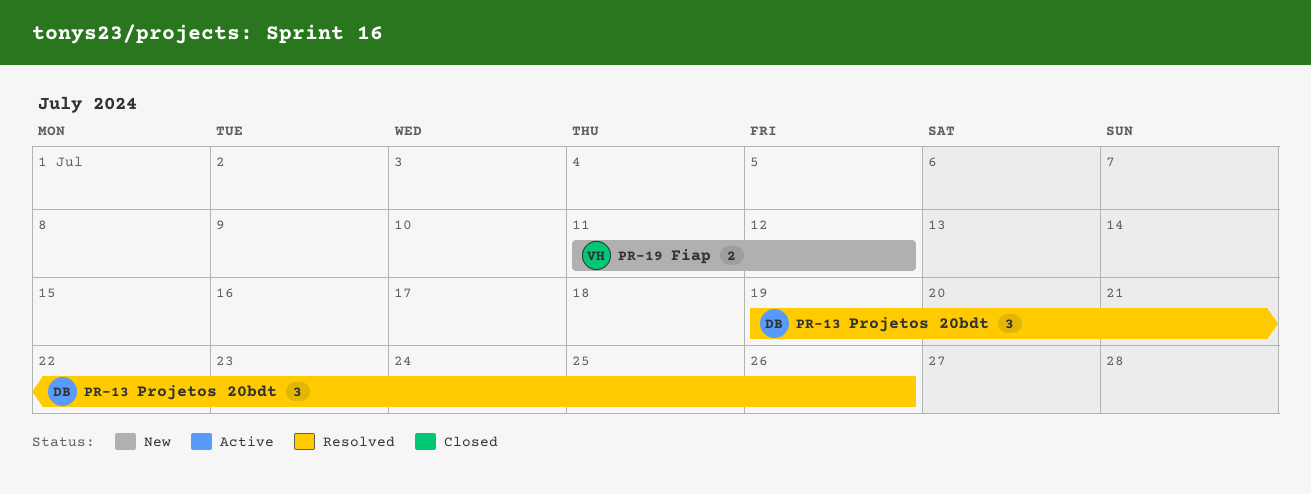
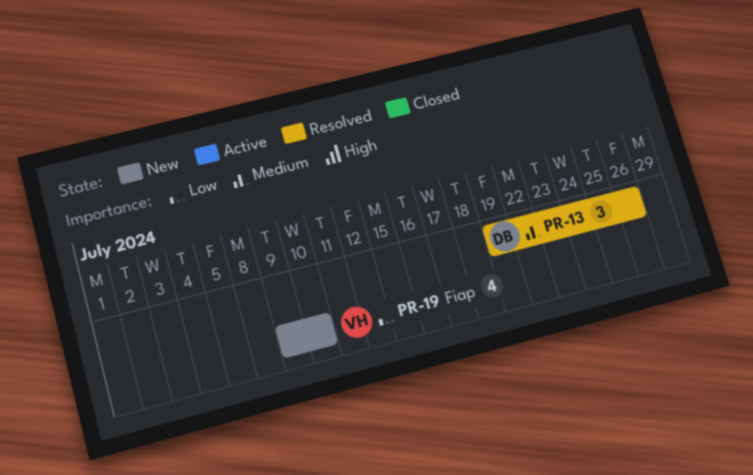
PR-19, estimate: 2 -> 4
PR-19, start: Jul 11 -> Jul 9
PR-19, due: Jul 12 -> Jul 10

